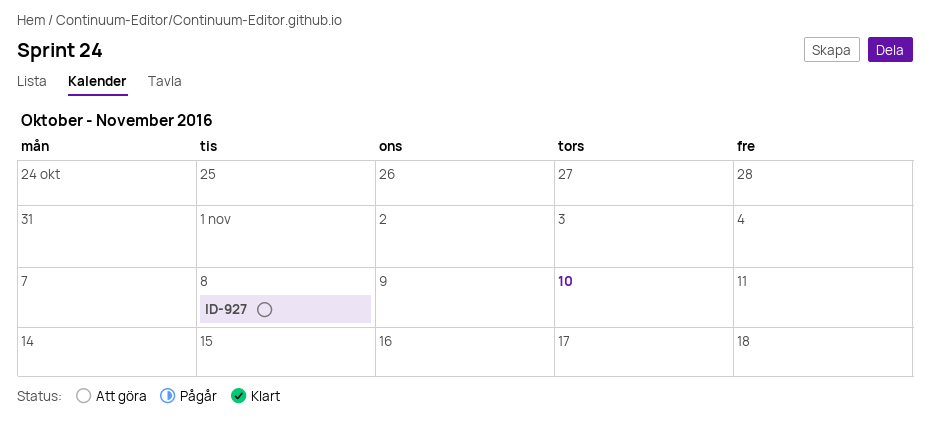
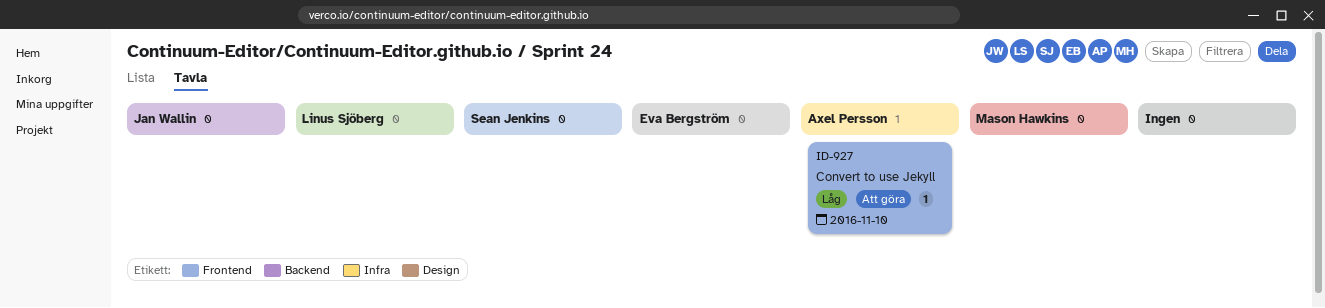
ID-927, due: Nov 8 -> Nov 10

